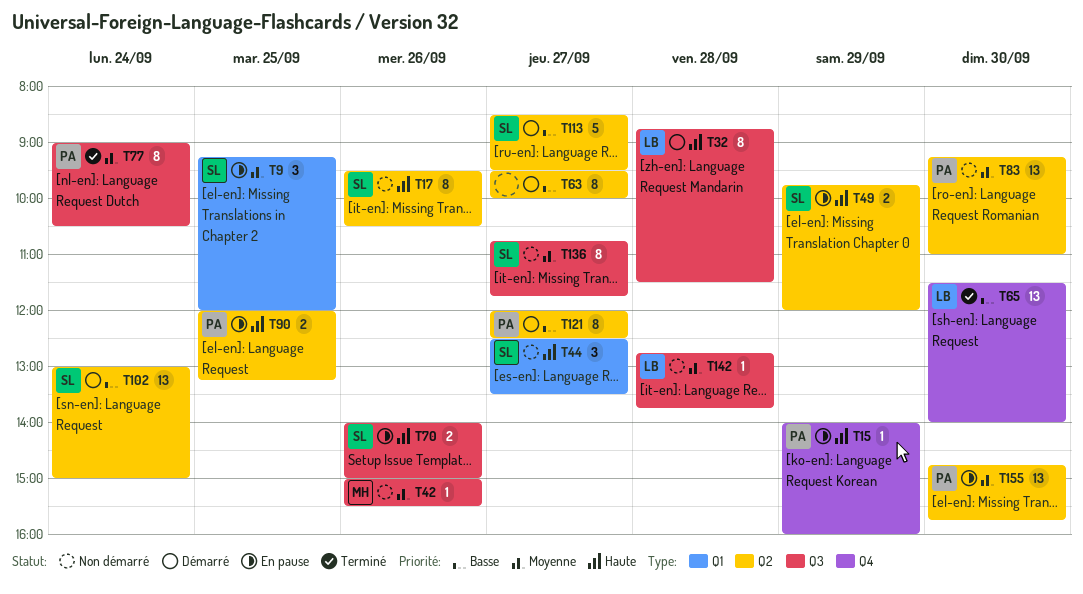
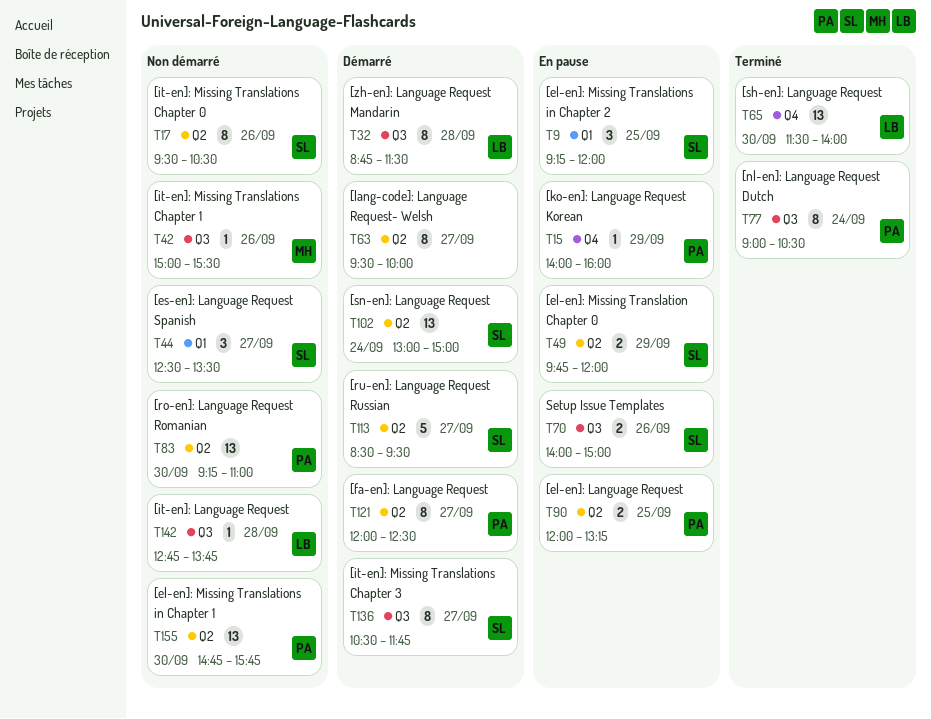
T136, status: Non démarré -> Démarré
T136, begins: 10:45 -> 10:30
T155, status: En pause -> Non démarré

